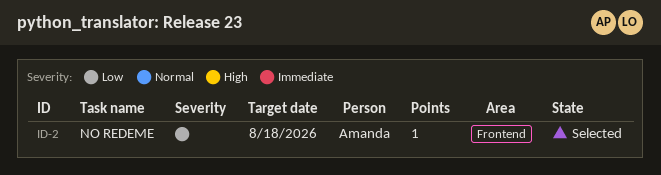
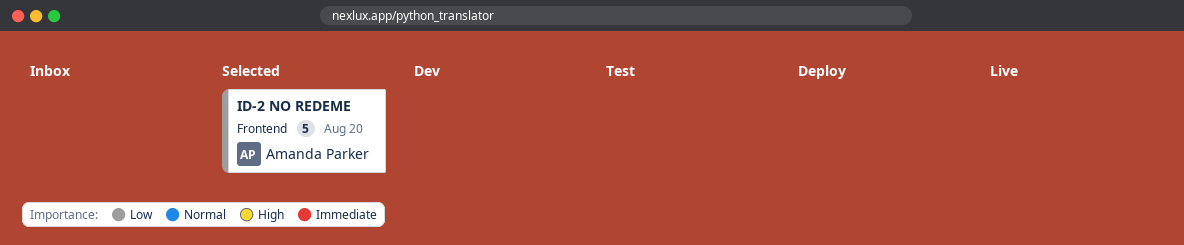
ID-2, estimate: 1 -> 5
ID-2, due: Aug 18 -> Aug 20

